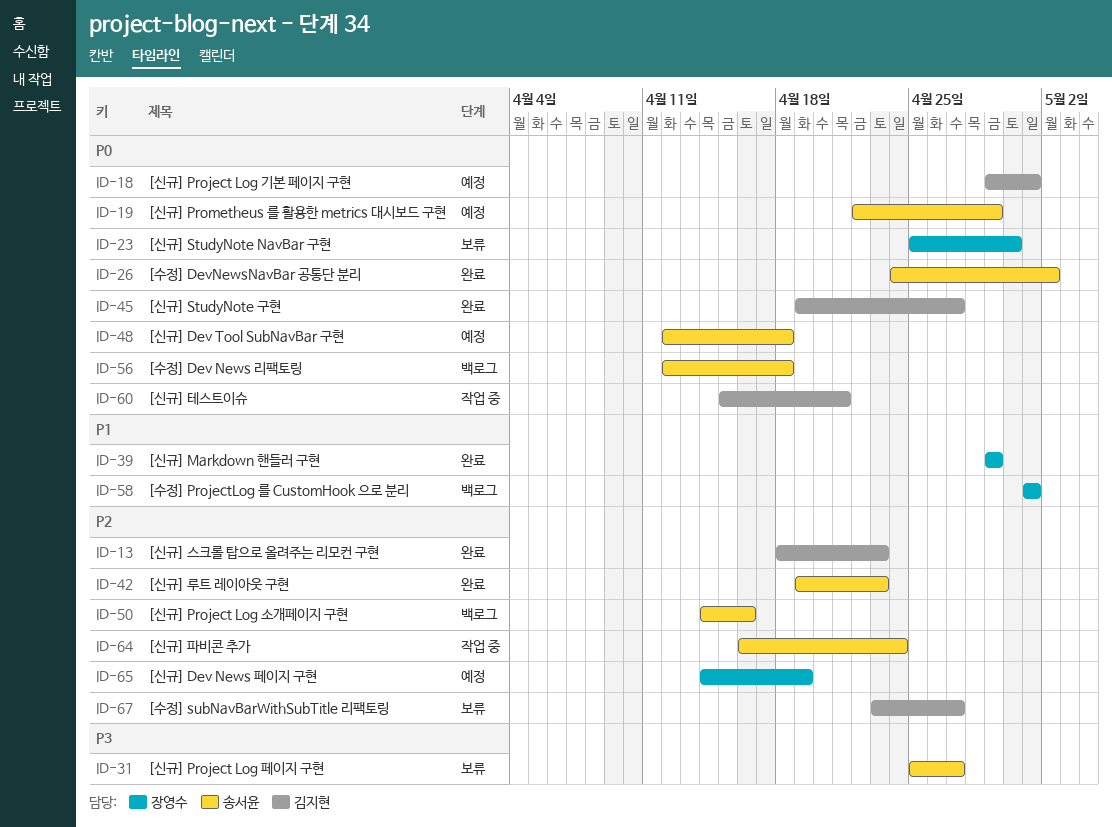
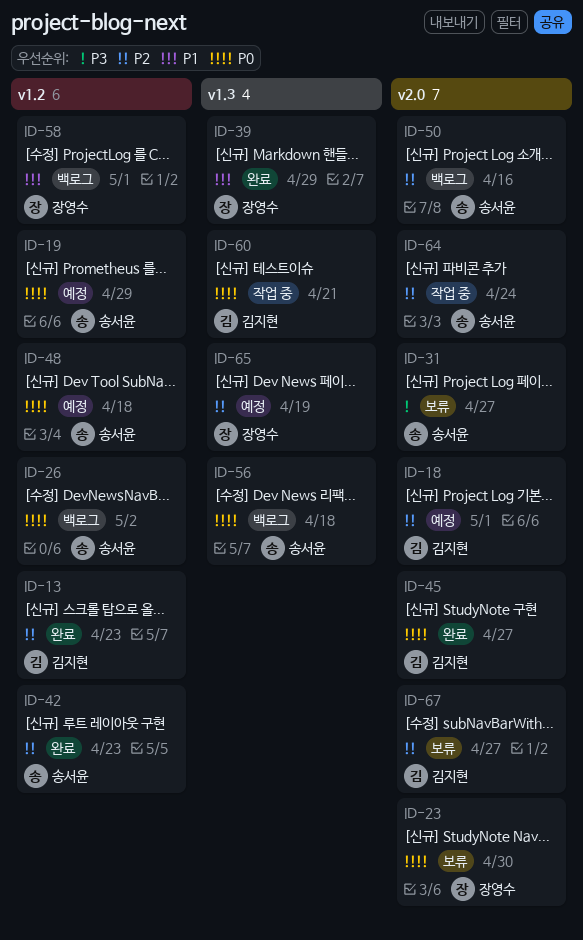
ID-18, priority: P0 -> P2
ID-26, status: 완료 -> 백로그

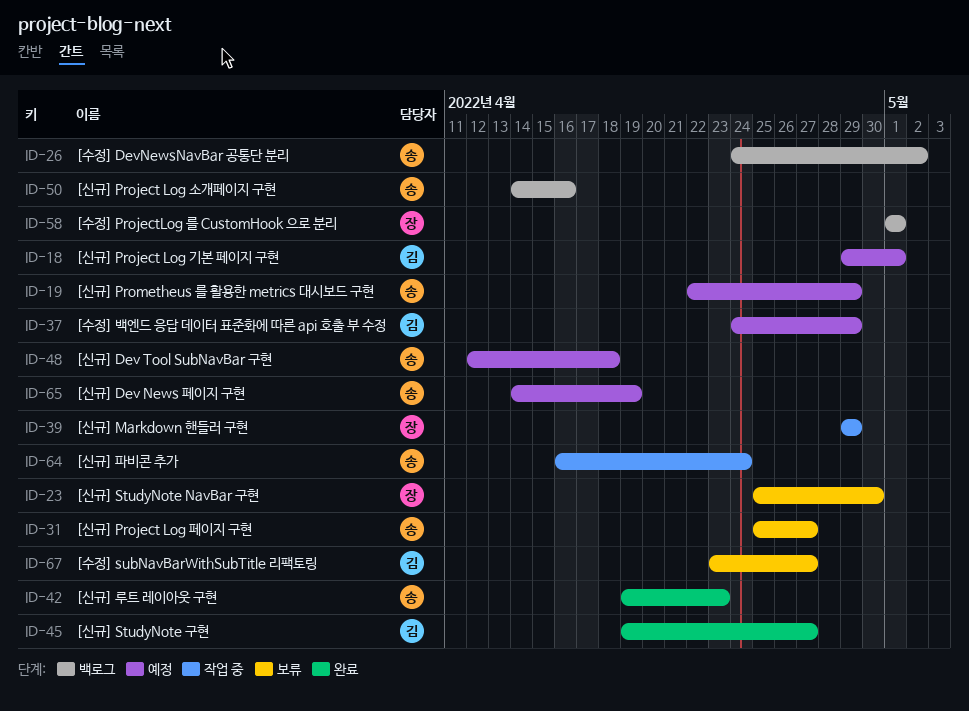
ID-13: present -> none
ID-37: none -> present
ID-39, status: 완료 -> 작업 중
ID-56: present -> none
ID-60: present -> none
ID-65, owner: 장영수 -> 송서윤

